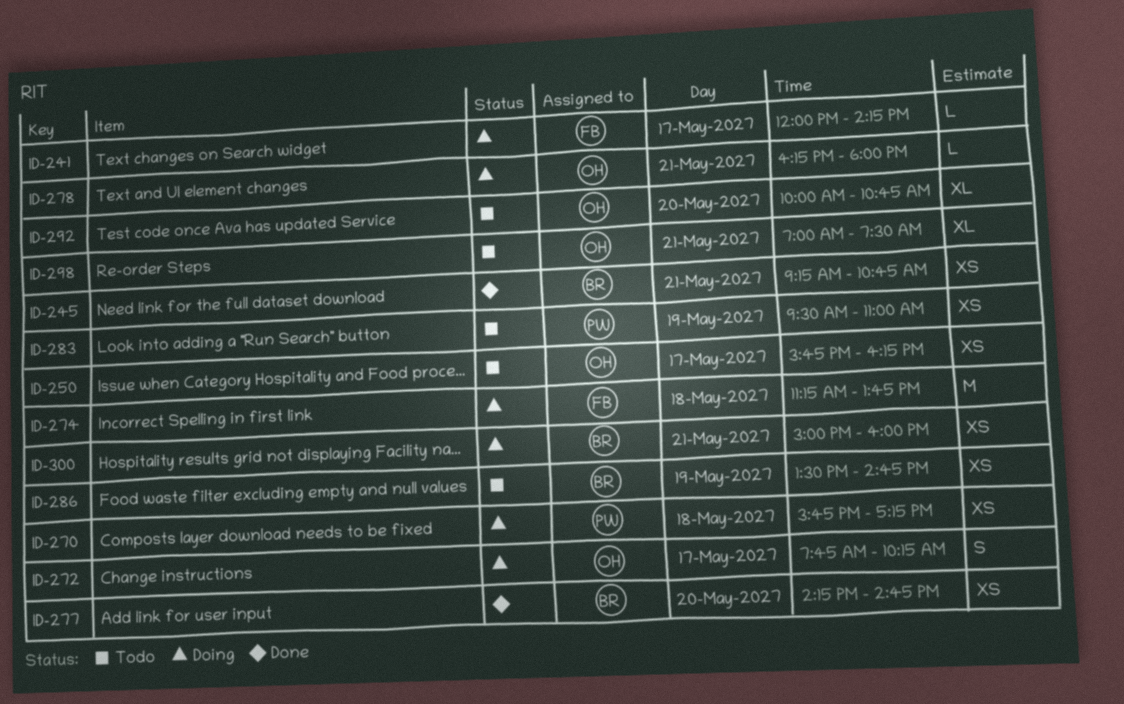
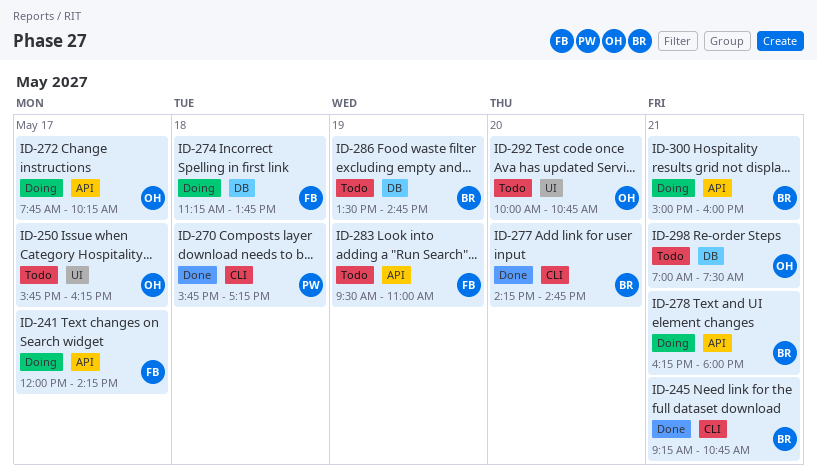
ID-270, status: Doing -> Done
ID-278, owner: OH -> BR
ID-283, owner: PW -> FB

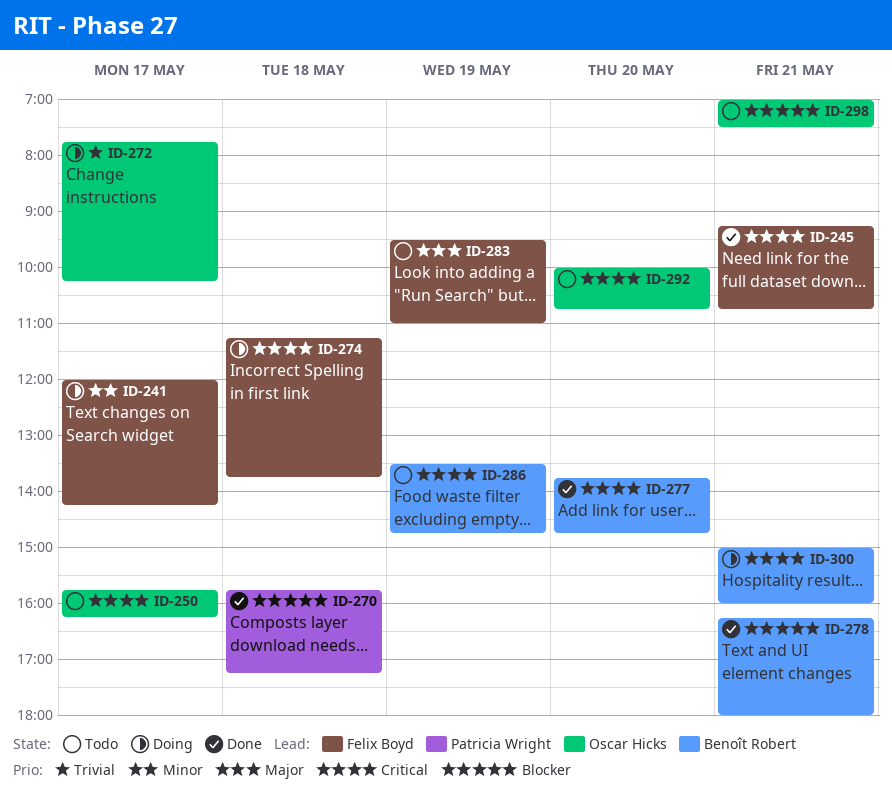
ID-245, owner: Benoît Robert -> Felix Boyd
ID-277, begins: 14:15 -> 13:45
ID-278, status: Doing -> Done

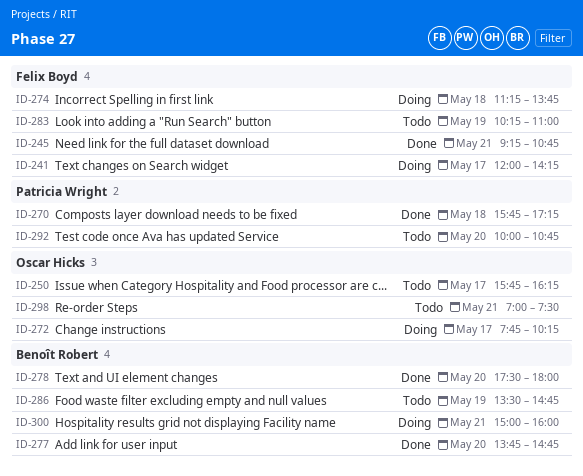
ID-278, day: May 21 -> May 20
ID-278, begins: 16:15 -> 17:30
ID-283, begins: 09:30 -> 10:15
ID-292, owner: Oscar Hicks -> Patricia Wright

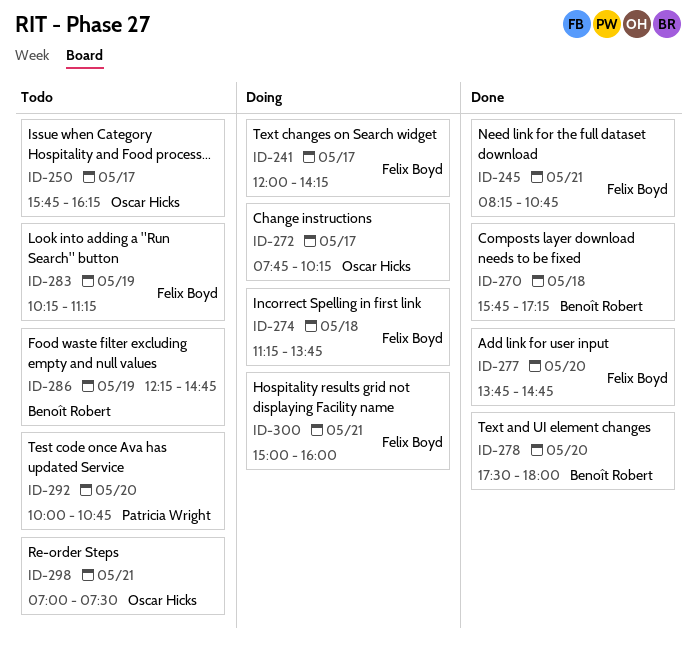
ID-245, begins: 09:15 -> 08:15
ID-270, owner: Patricia Wright -> Benoît Robert
ID-277, owner: Benoît Robert -> Felix Boyd
ID-283, ends: 11:00 -> 11:15
ID-286, begins: 13:30 -> 12:15
ID-300, owner: Benoît Robert -> Felix Boyd

